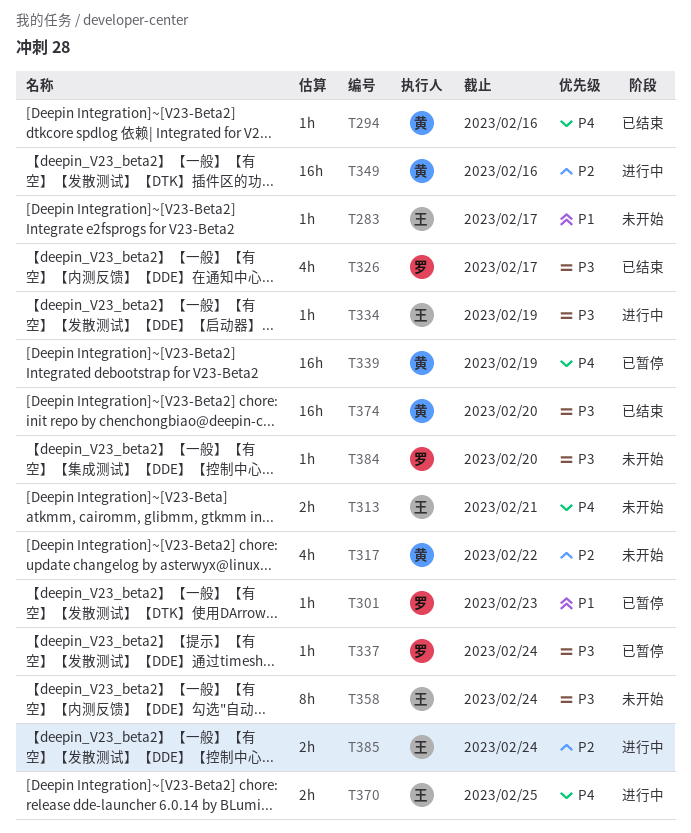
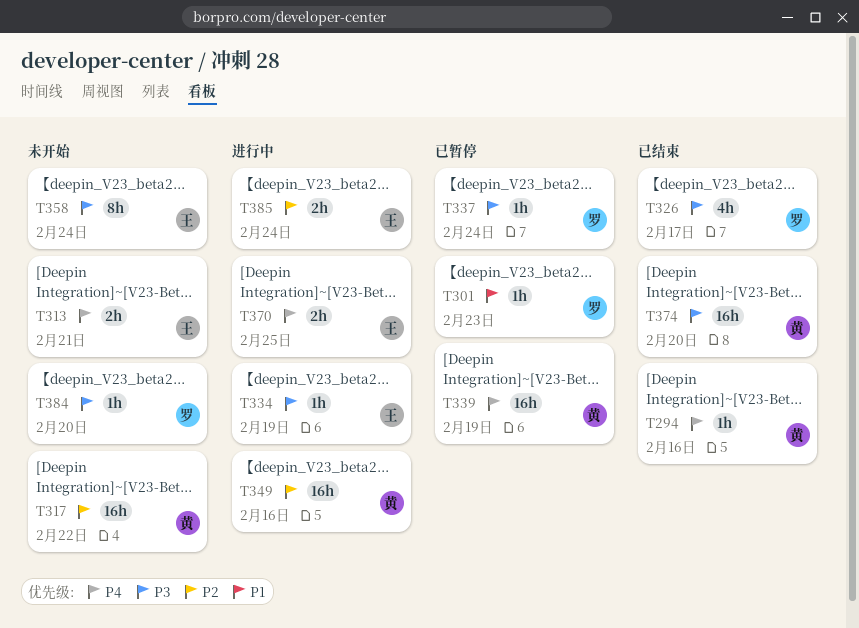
T283: present -> none
T317, estimate: 4h -> 16h

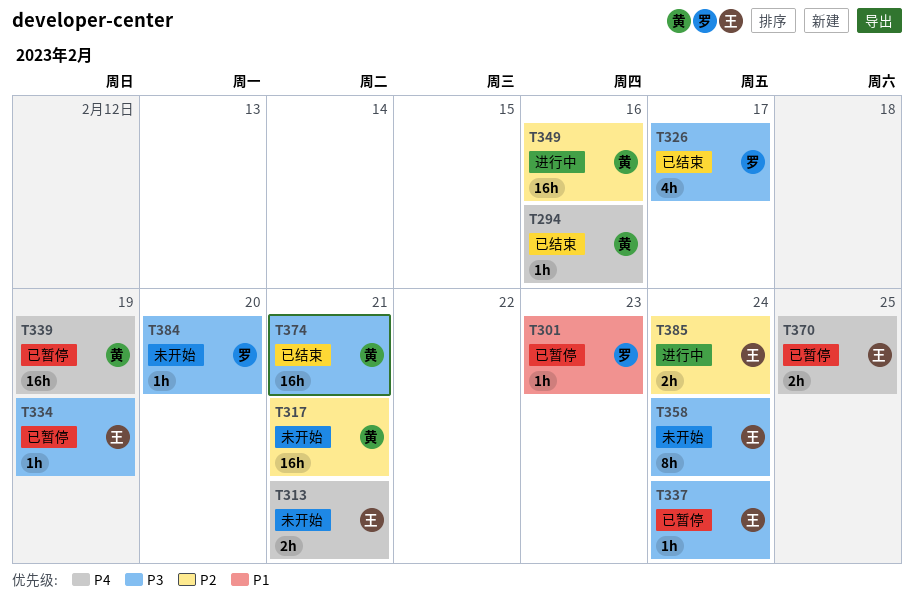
T317, due: Feb 22 -> Feb 21
T334, status: 进行中 -> 已暂停
T337, owner: 罗 -> 王
T370, status: 进行中 -> 已暂停
T374, due: Feb 20 -> Feb 21

